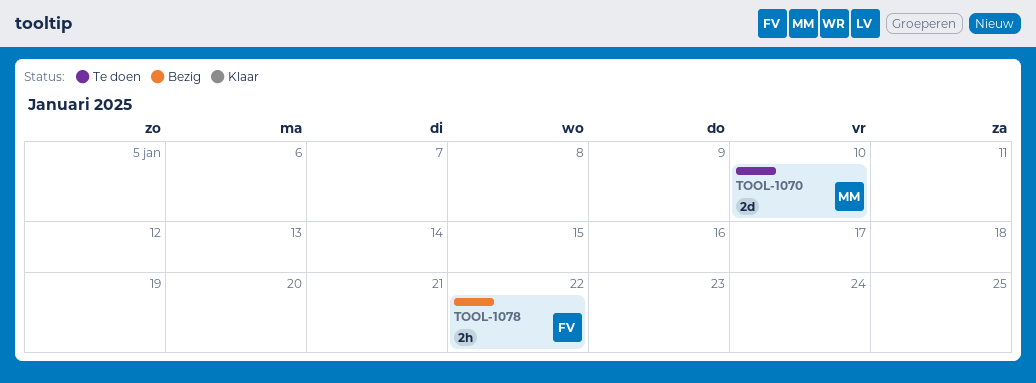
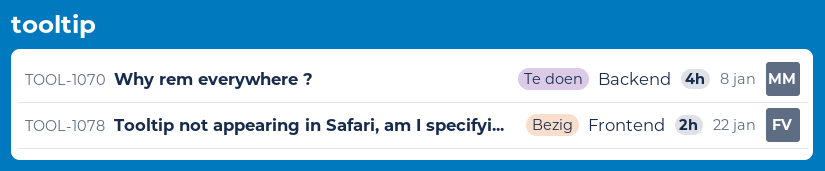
TOOL-1070, estimate: 2d -> 4h
TOOL-1070, due: Jan 10 -> Jan 8

